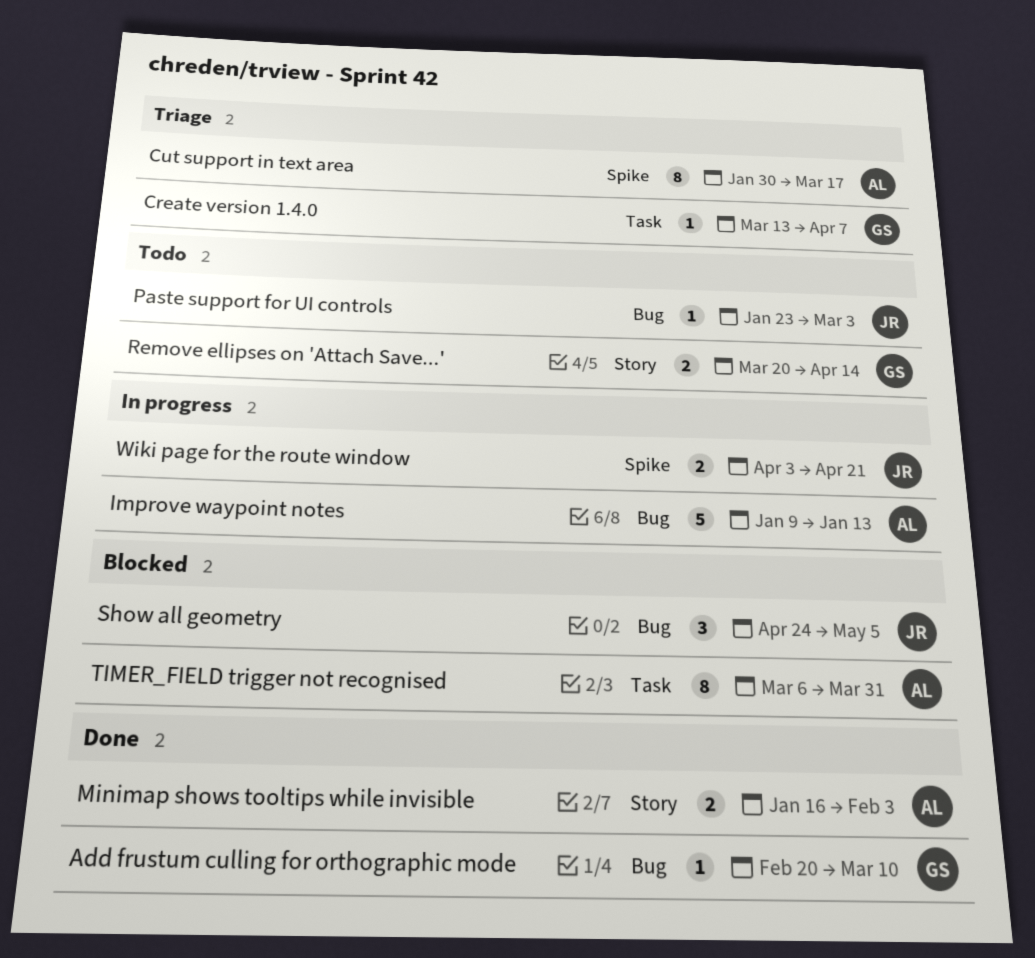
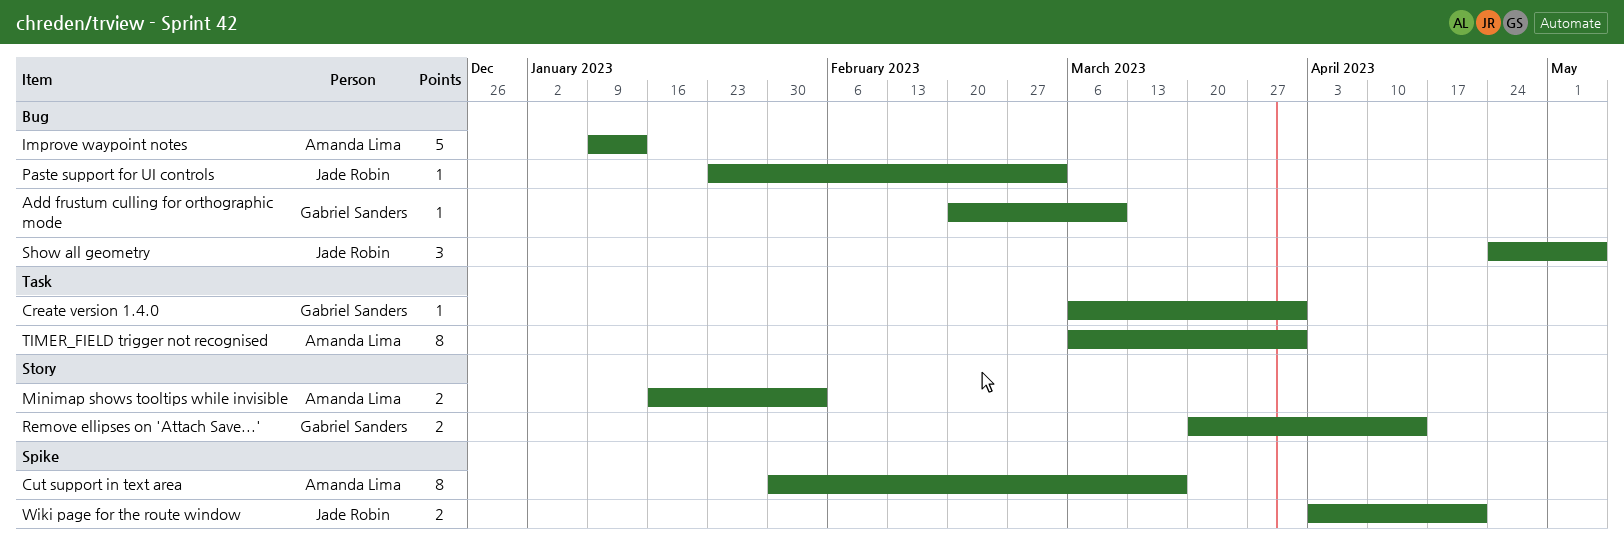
Create version 1.4.0, start: Mar 13 -> Mar 6
Create version 1.4.0, due: Apr 7 -> Mar 31

